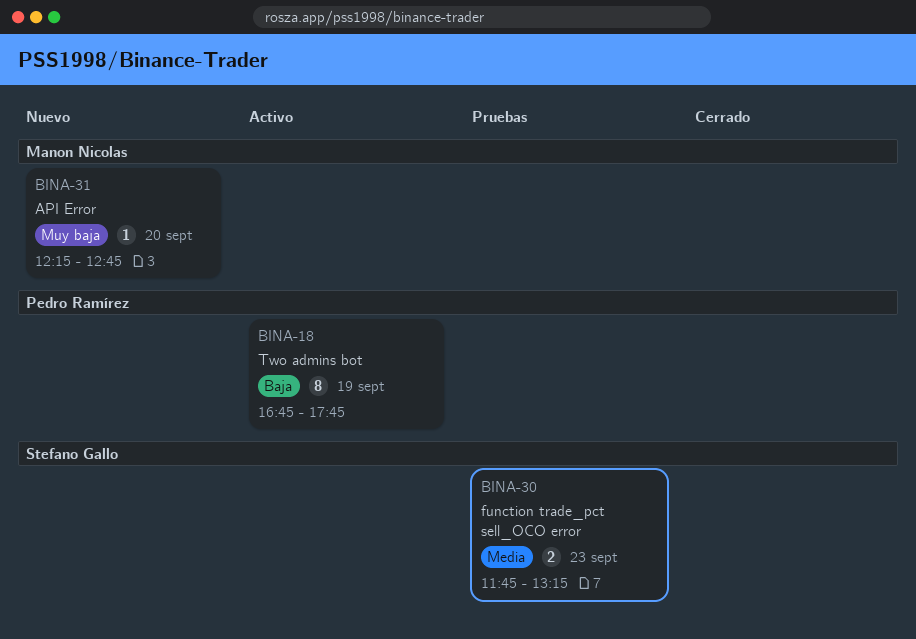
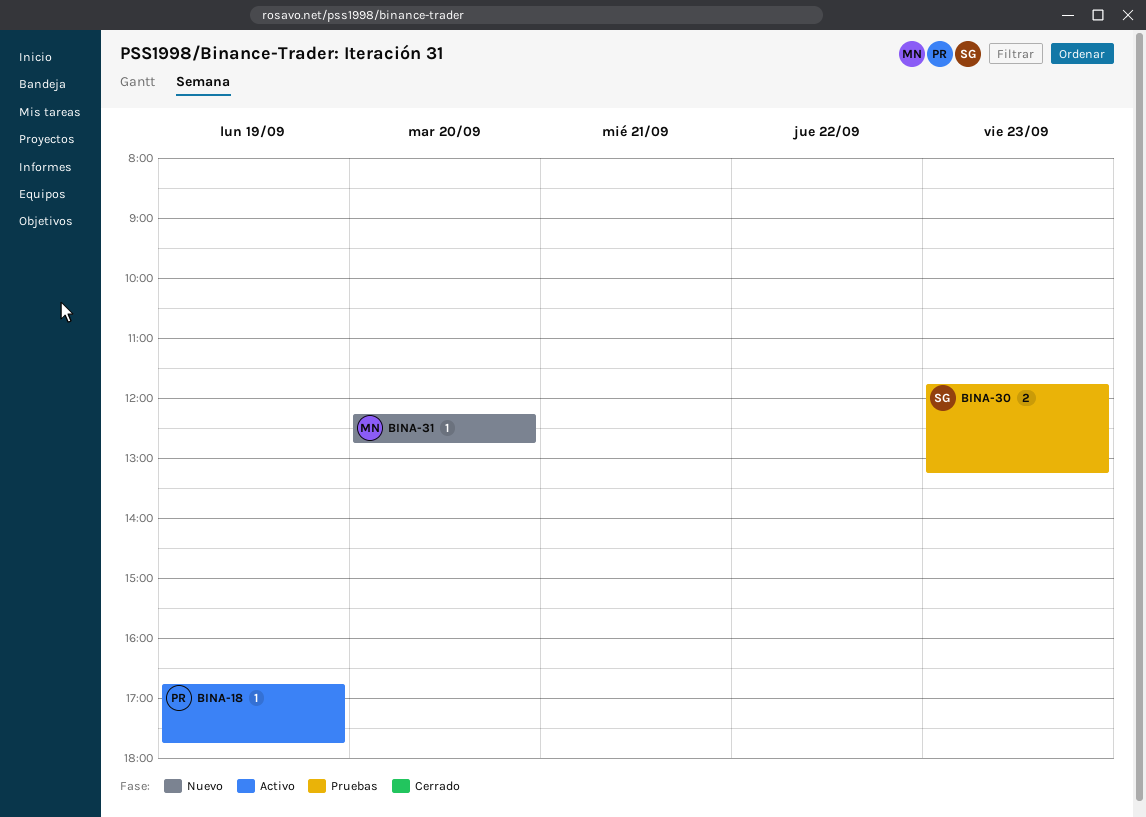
BINA-18, estimate: 8 -> 1

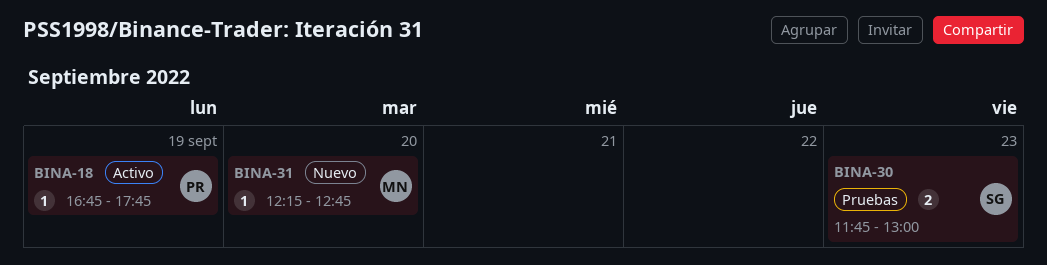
BINA-30, ends: 13:15 -> 13:00

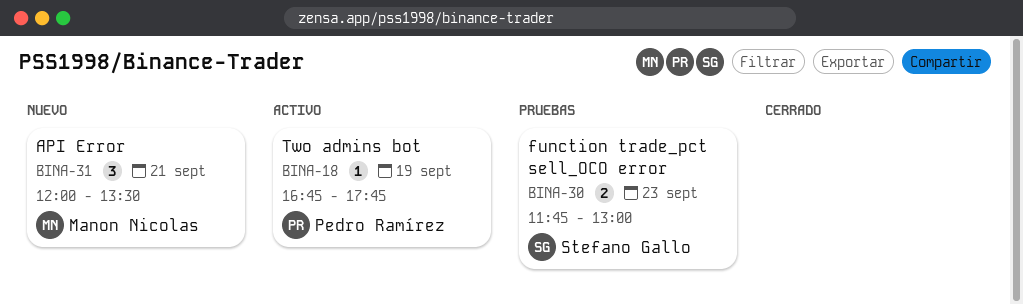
BINA-31, estimate: 1 -> 3
BINA-31, day: Sep 20 -> Sep 21
BINA-31, begins: 12:15 -> 12:00
BINA-31, ends: 12:45 -> 13:30

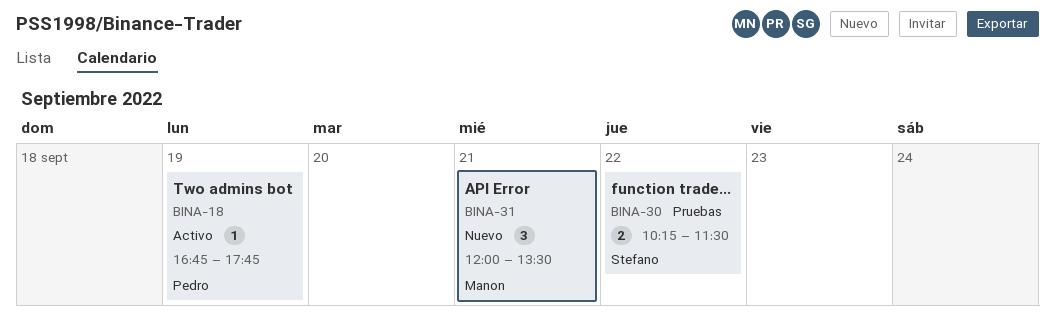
BINA-30, day: Sep 23 -> Sep 22
BINA-30, begins: 11:45 -> 10:15
BINA-30, ends: 13:00 -> 11:30

